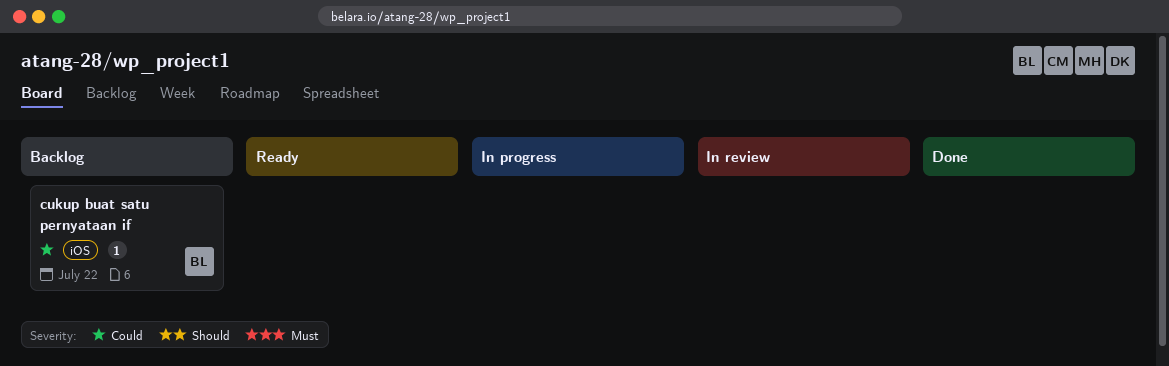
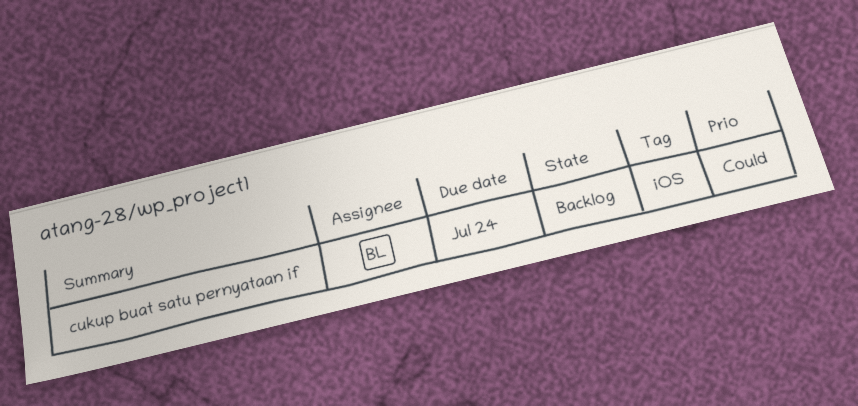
cukup buat satu pernyataan if, due: Jul 22 -> Jul 24

